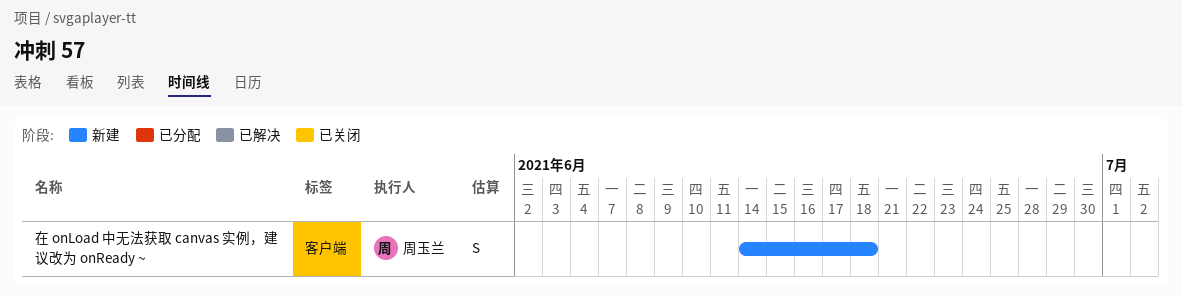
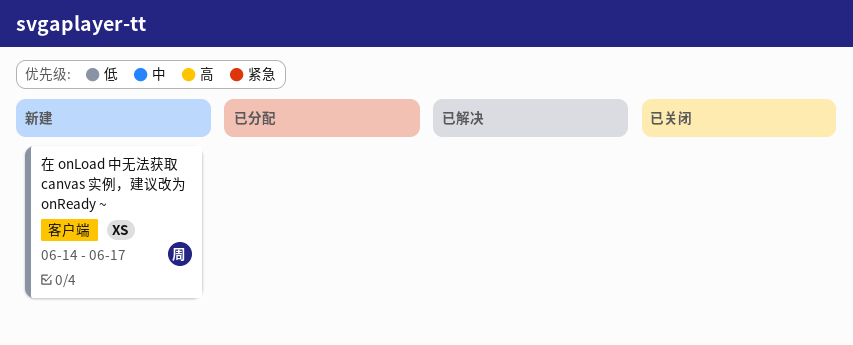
在 onLoad 中无法获取 canvas 实例，建议改为 onReady ~, estimate: S -> XS
在 onLoad 中无法获取 canvas 实例，建议改为 onReady ~, due: Jun 18 -> Jun 17

